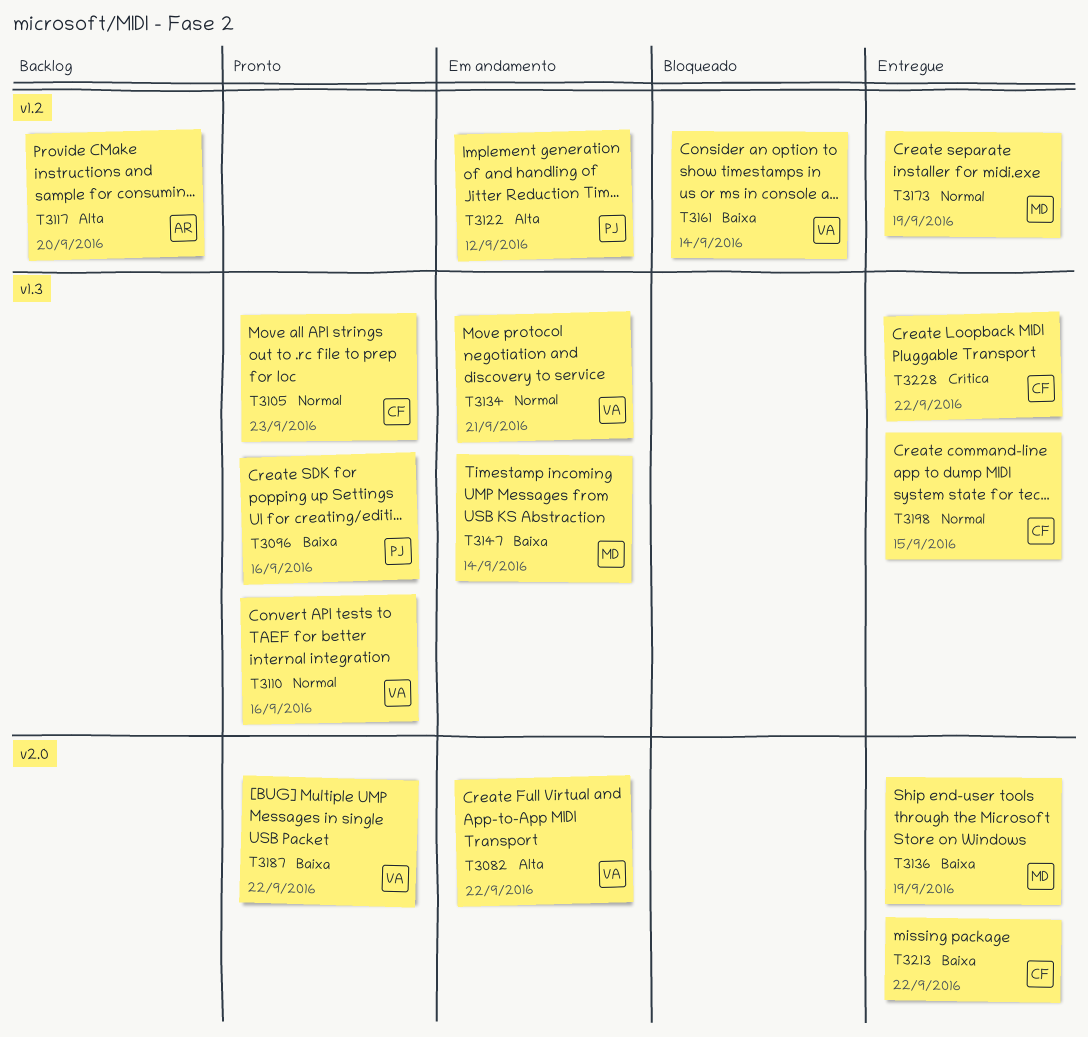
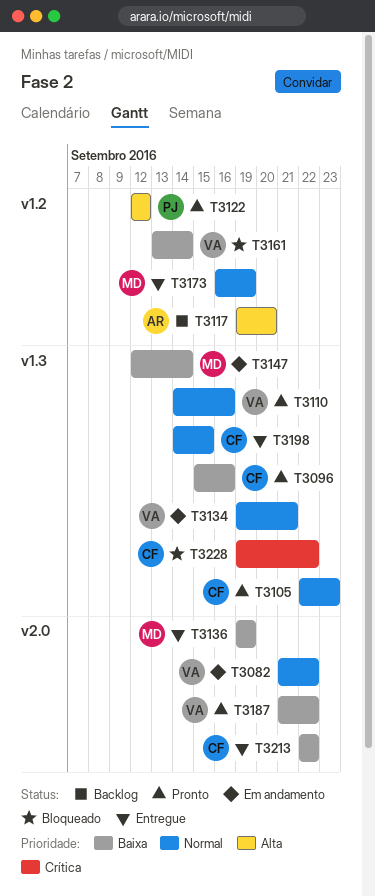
T3082, priority: Alta -> Normal
T3096, owner: PJ -> CF
T3122, status: Em andamento -> Pronto
T3228, status: Entregue -> Bloqueado

